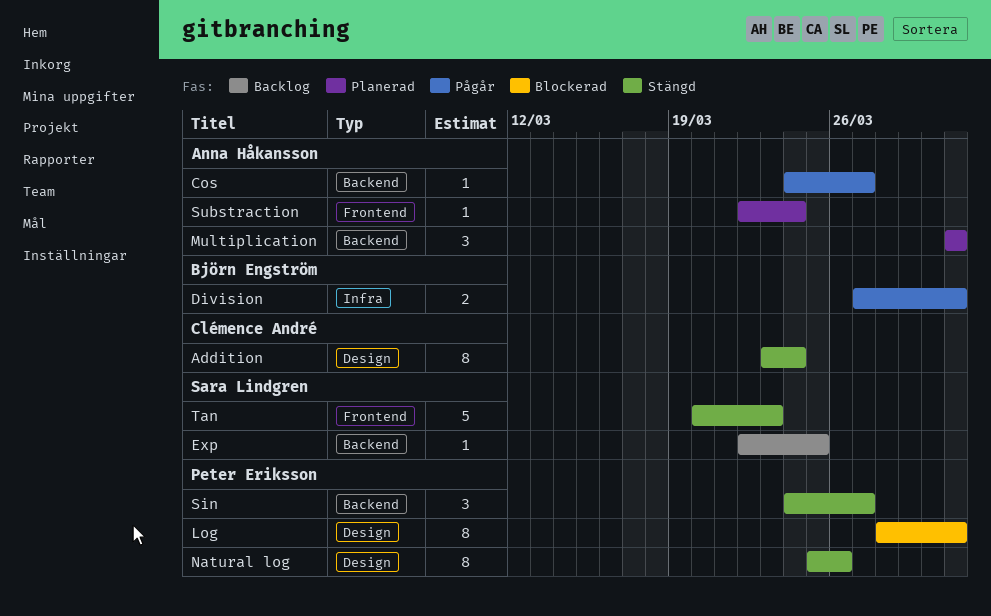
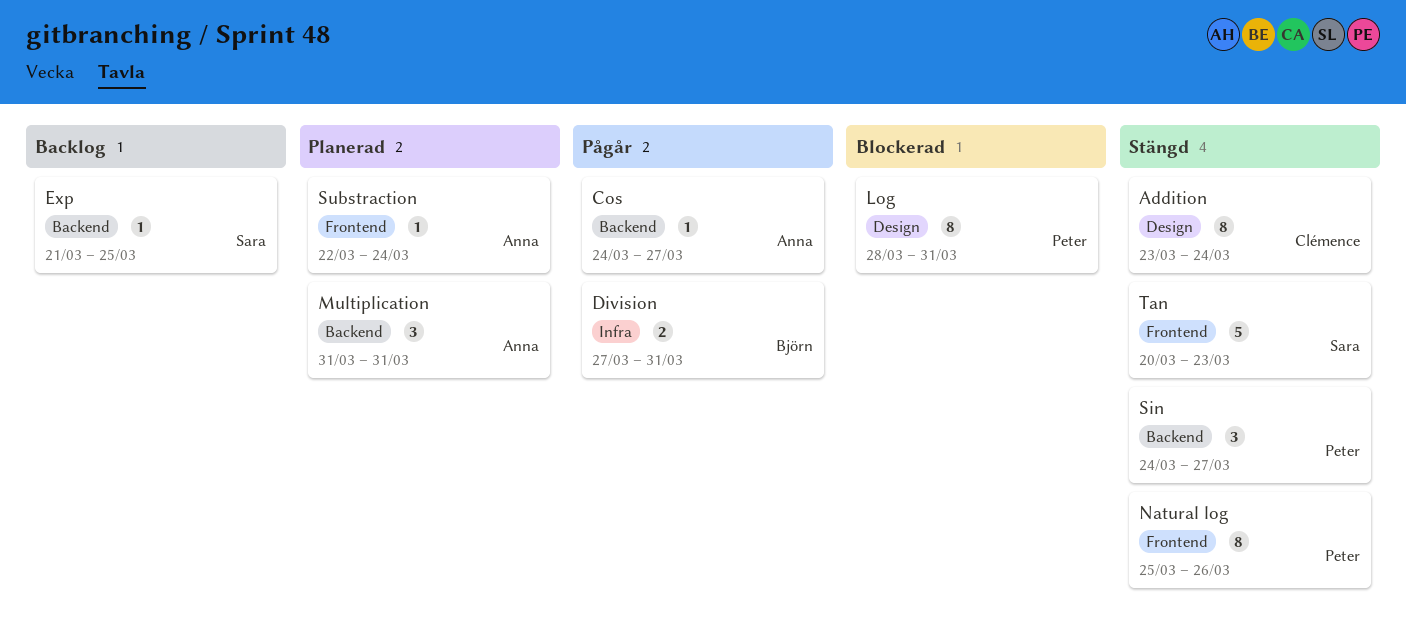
Exp, start: Mar 22 -> Mar 21
Natural log, label: Design -> Frontend

